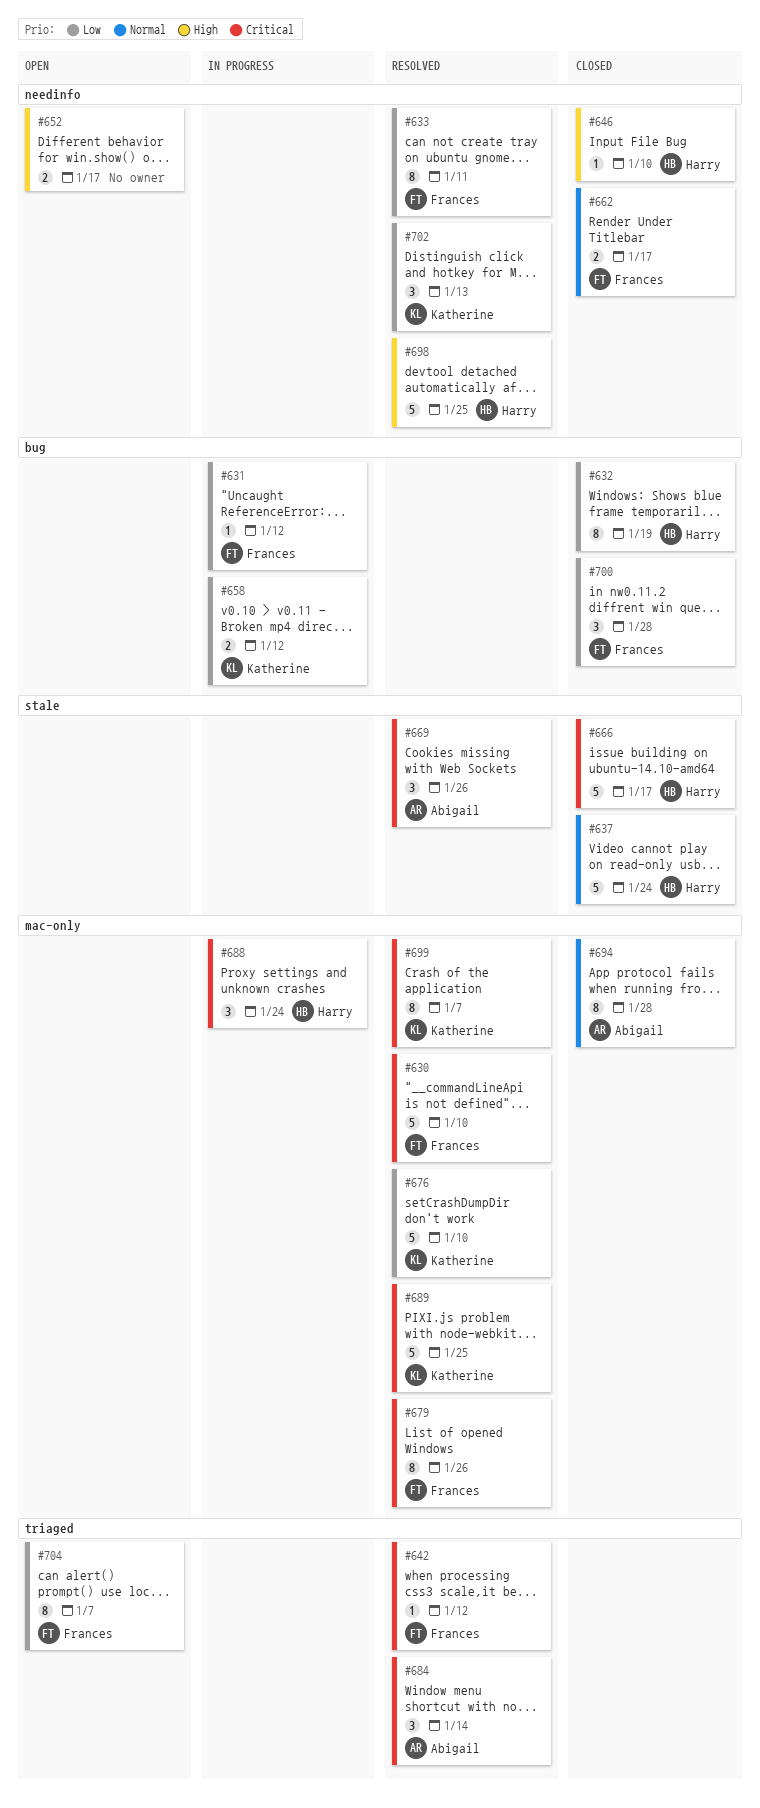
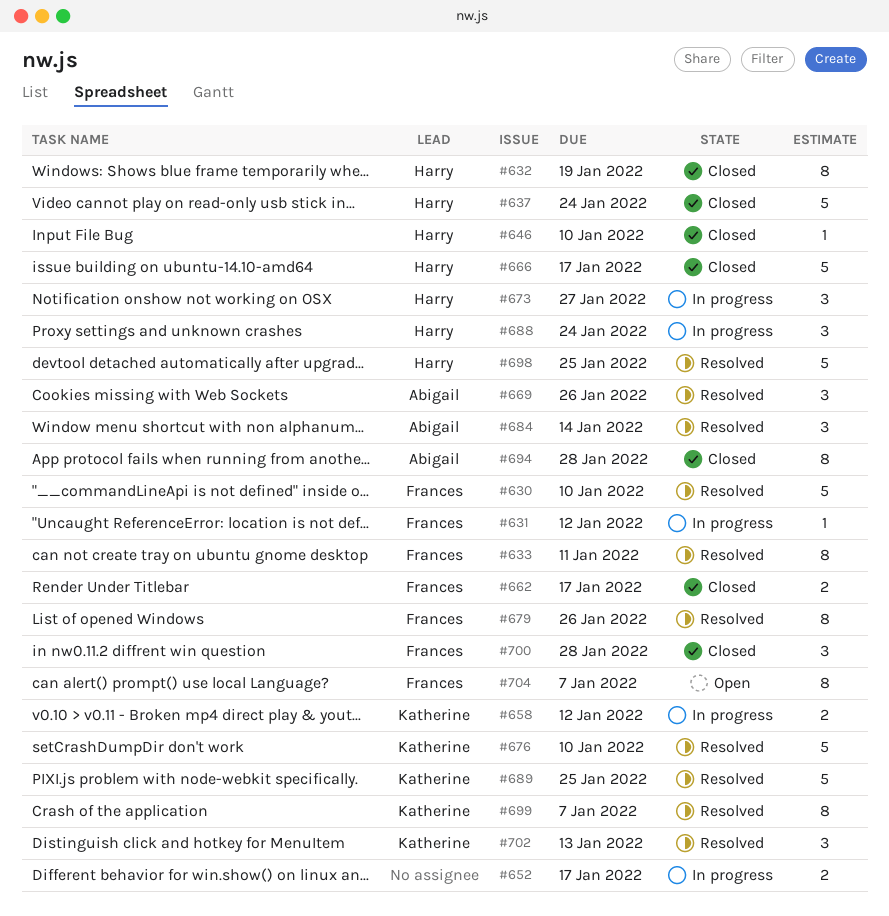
#642: present -> none
#652, status: Open -> In progress
#673: none -> present

